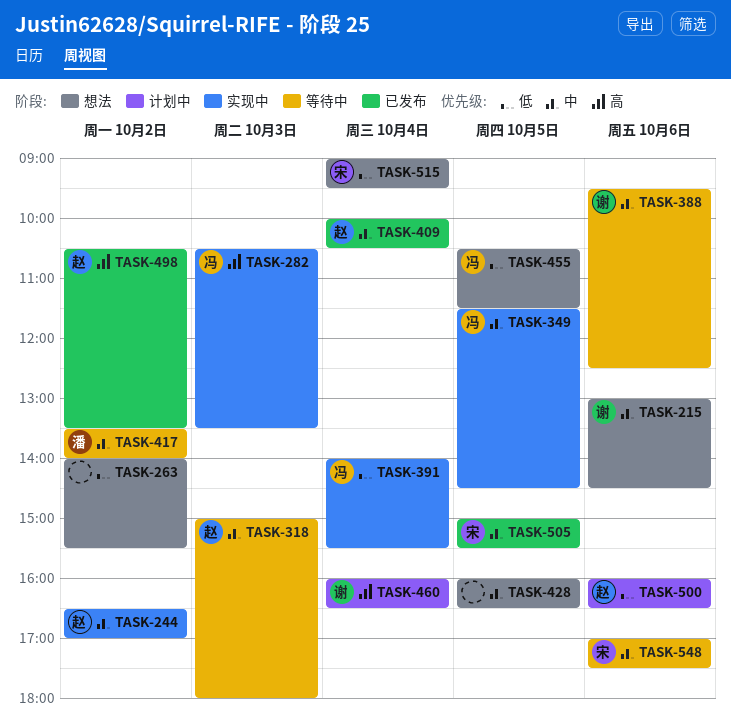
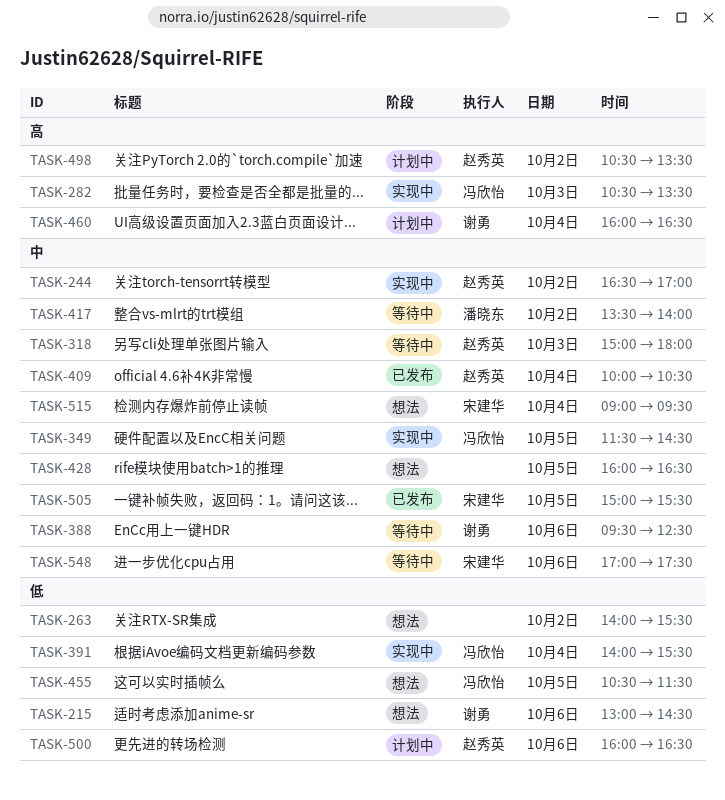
TASK-215, priority: 中 -> 低
TASK-498, status: 已发布 -> 计划中
TASK-515, priority: 低 -> 中

